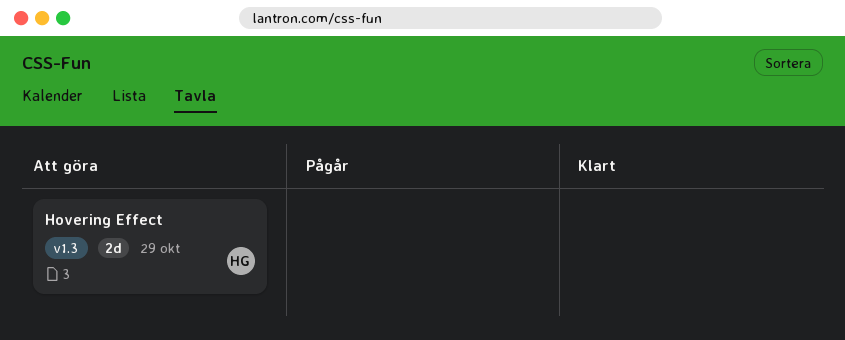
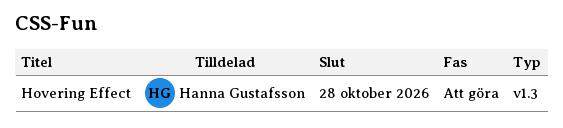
Hovering Effect, due: Oct 29 -> Oct 28

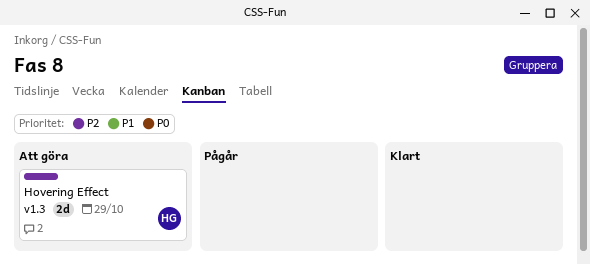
Hovering Effect, due: Oct 28 -> Oct 29

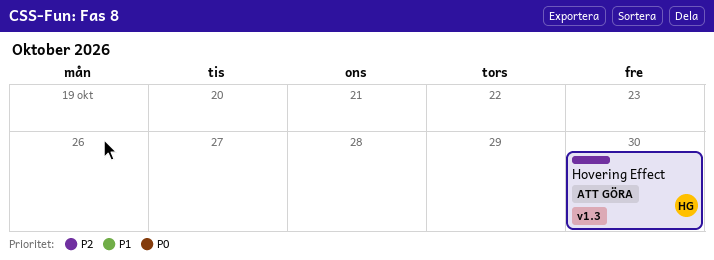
Hovering Effect, due: Oct 29 -> Oct 30

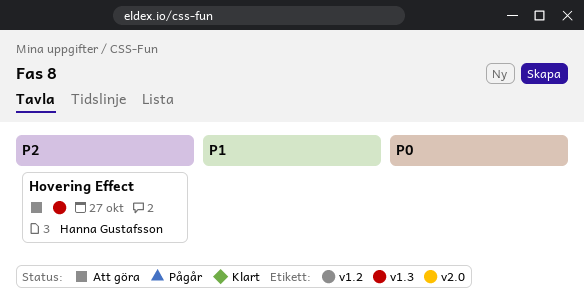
Hovering Effect, due: Oct 30 -> Oct 27

